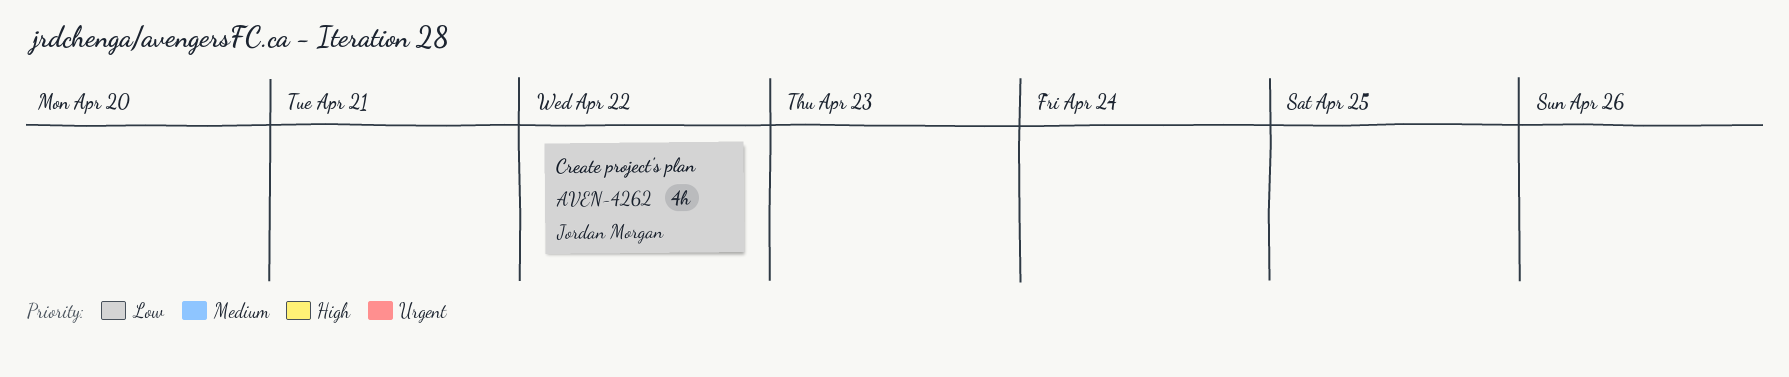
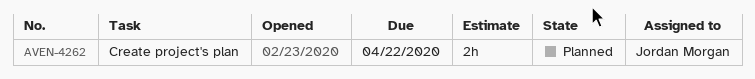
AVEN-4262, estimate: 4h -> 2h

